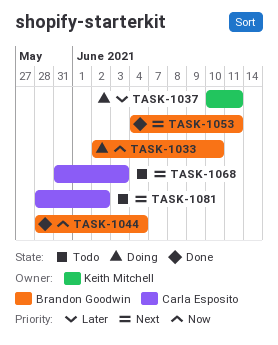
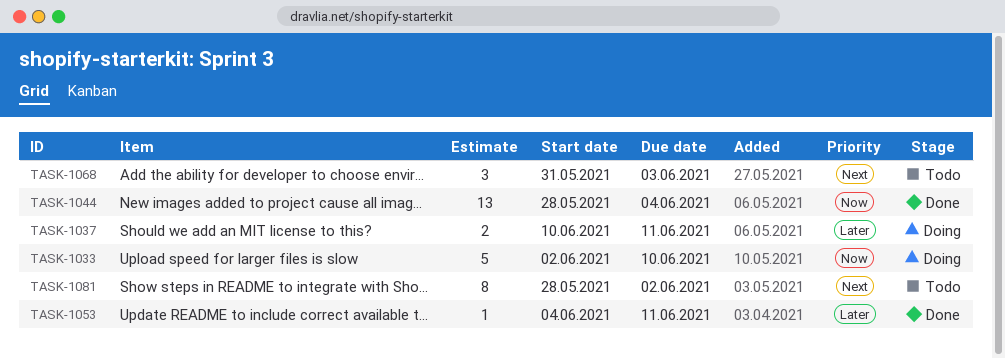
TASK-1053, priority: Next -> Later

